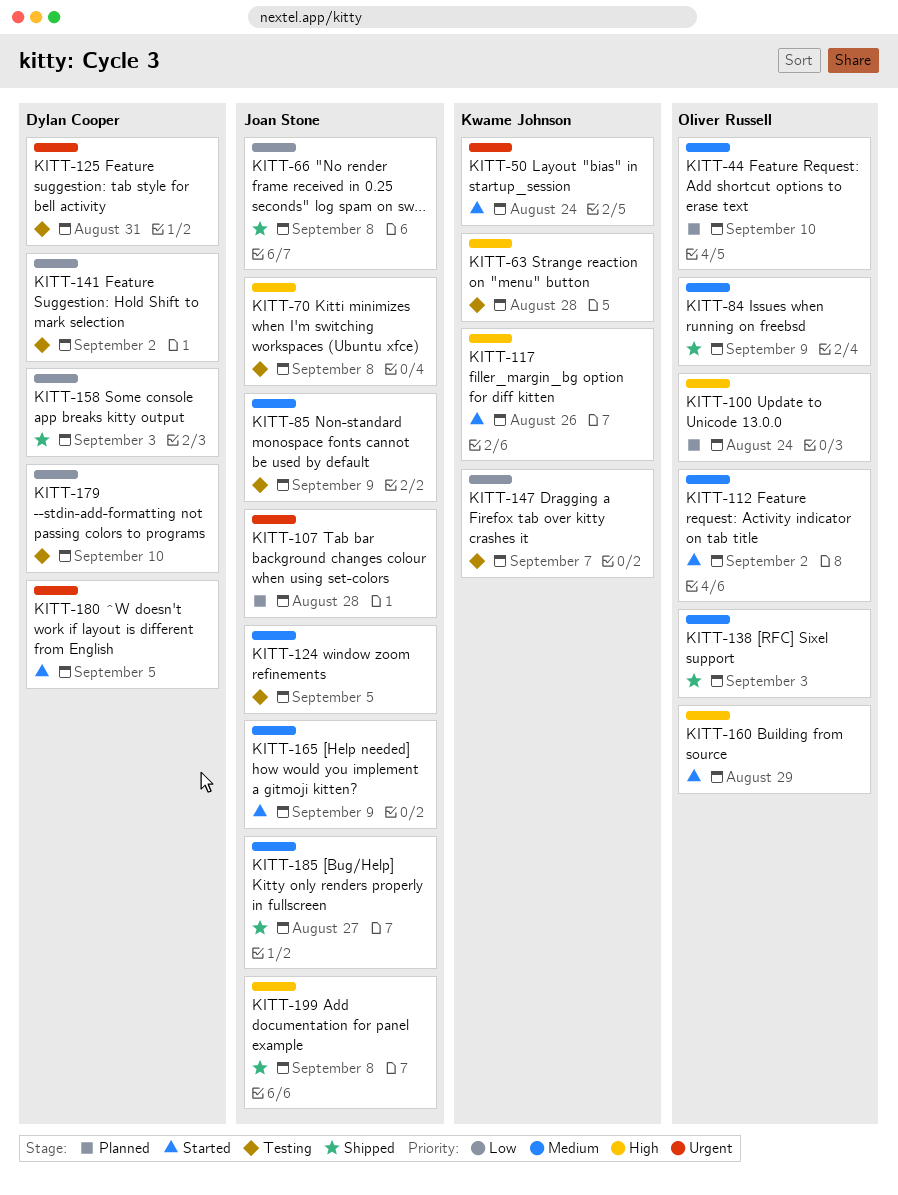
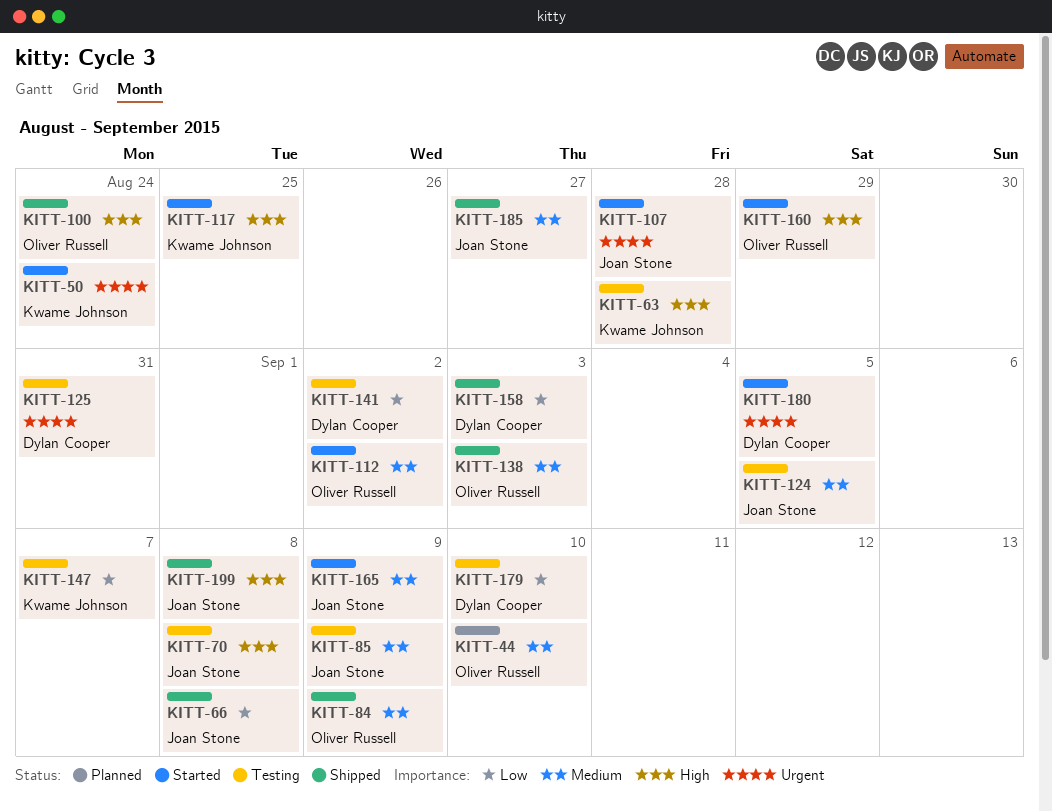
KITT-100, status: Planned -> Shipped
KITT-107, status: Planned -> Started
KITT-117, due: Aug 26 -> Aug 25

